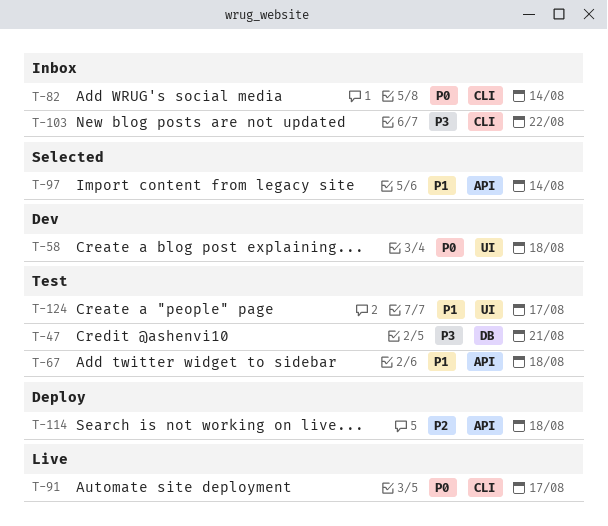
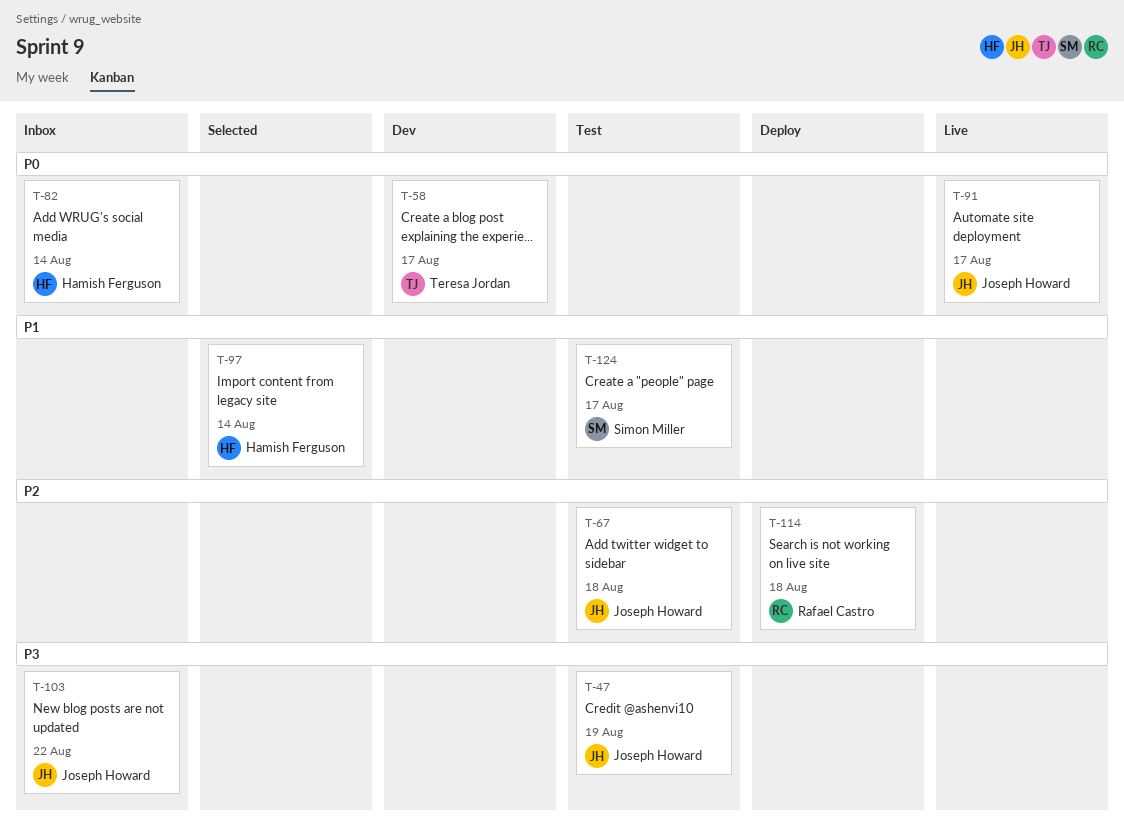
T-47, due: Aug 21 -> Aug 19
T-58, due: Aug 18 -> Aug 17
T-67, priority: P1 -> P2

